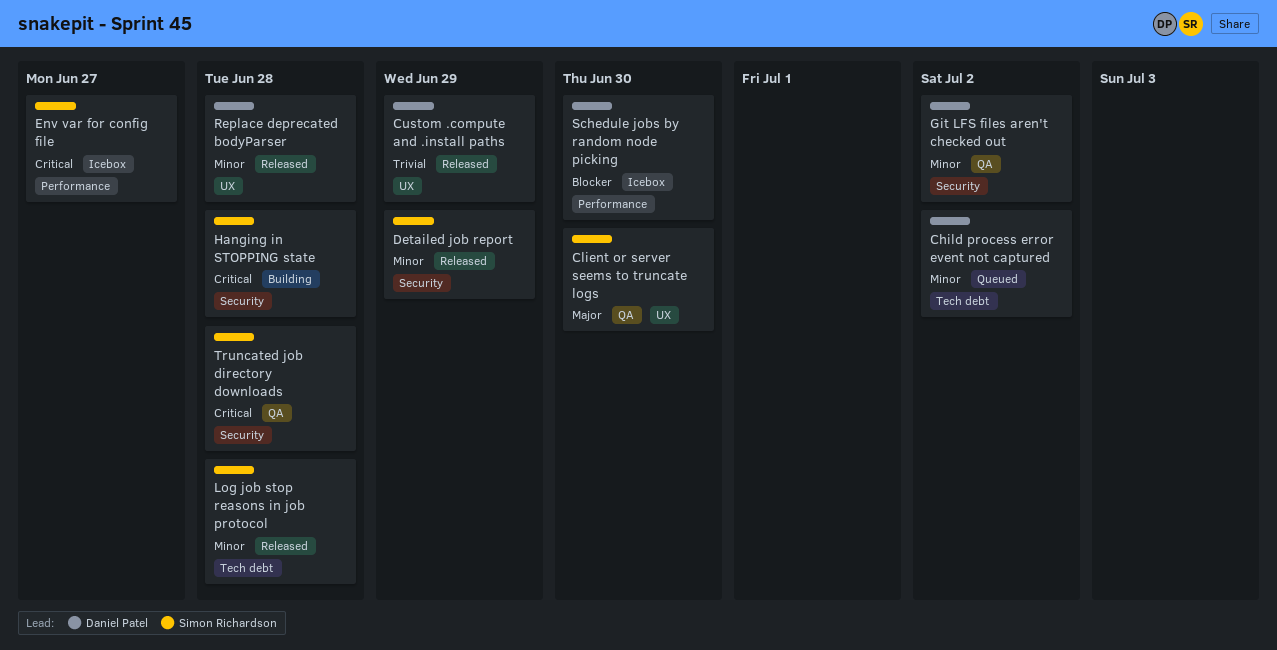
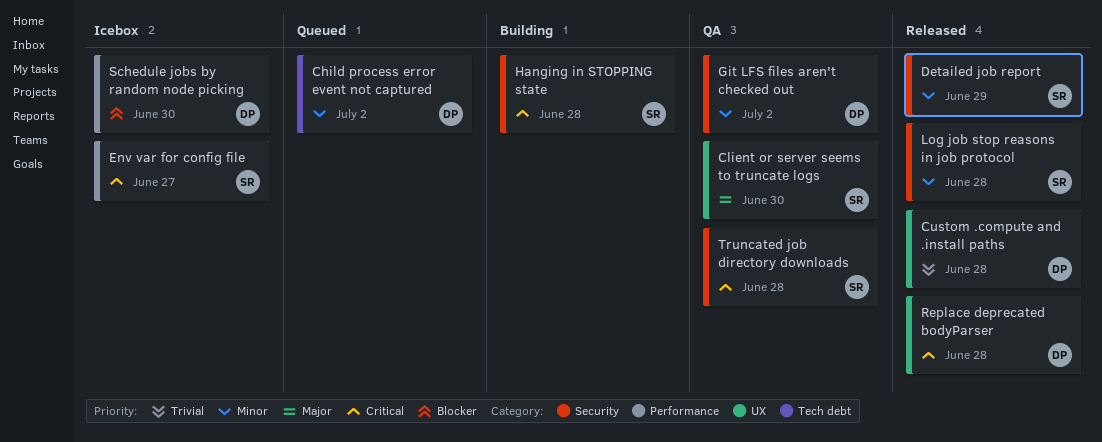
Custom .compute and .install paths, due: Jun 29 -> Jun 28
Log job stop reasons in job protocol, label: Tech debt -> Security
Replace deprecated bodyParser, priority: Minor -> Critical

